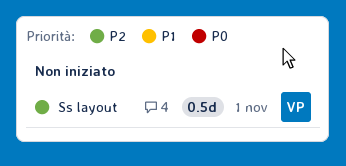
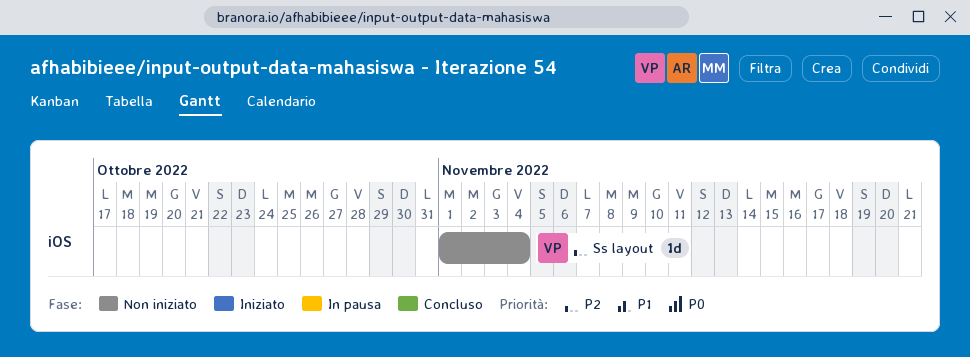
Ss layout, estimate: 0.5d -> 1d
Ss layout, due: Nov 1 -> Nov 4

